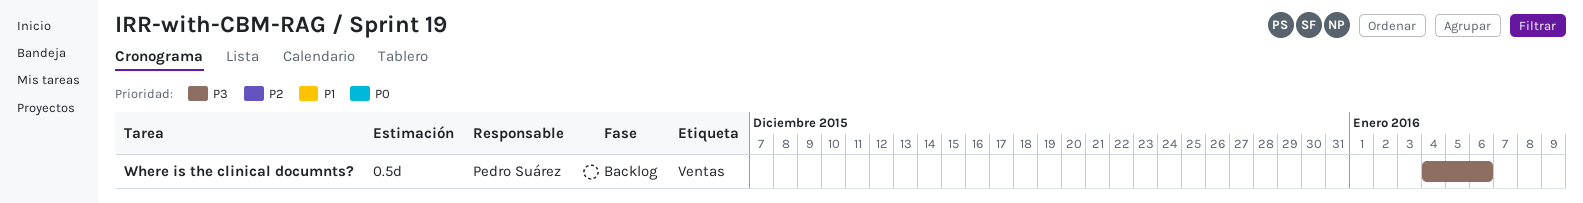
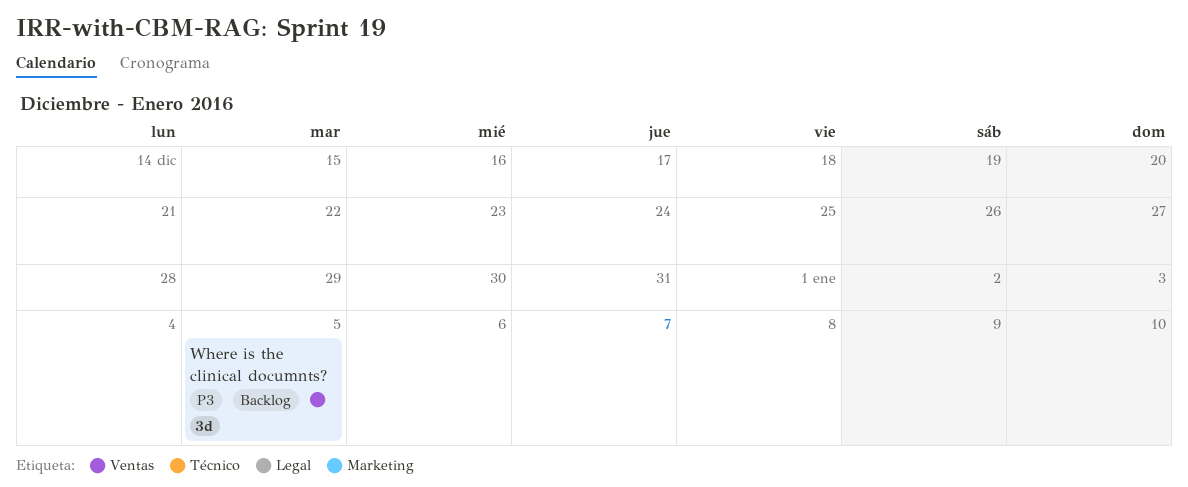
Where is the clinical documnts?, estimate: 0.5d -> 3d
Where is the clinical documnts?, due: Jan 6 -> Jan 5

